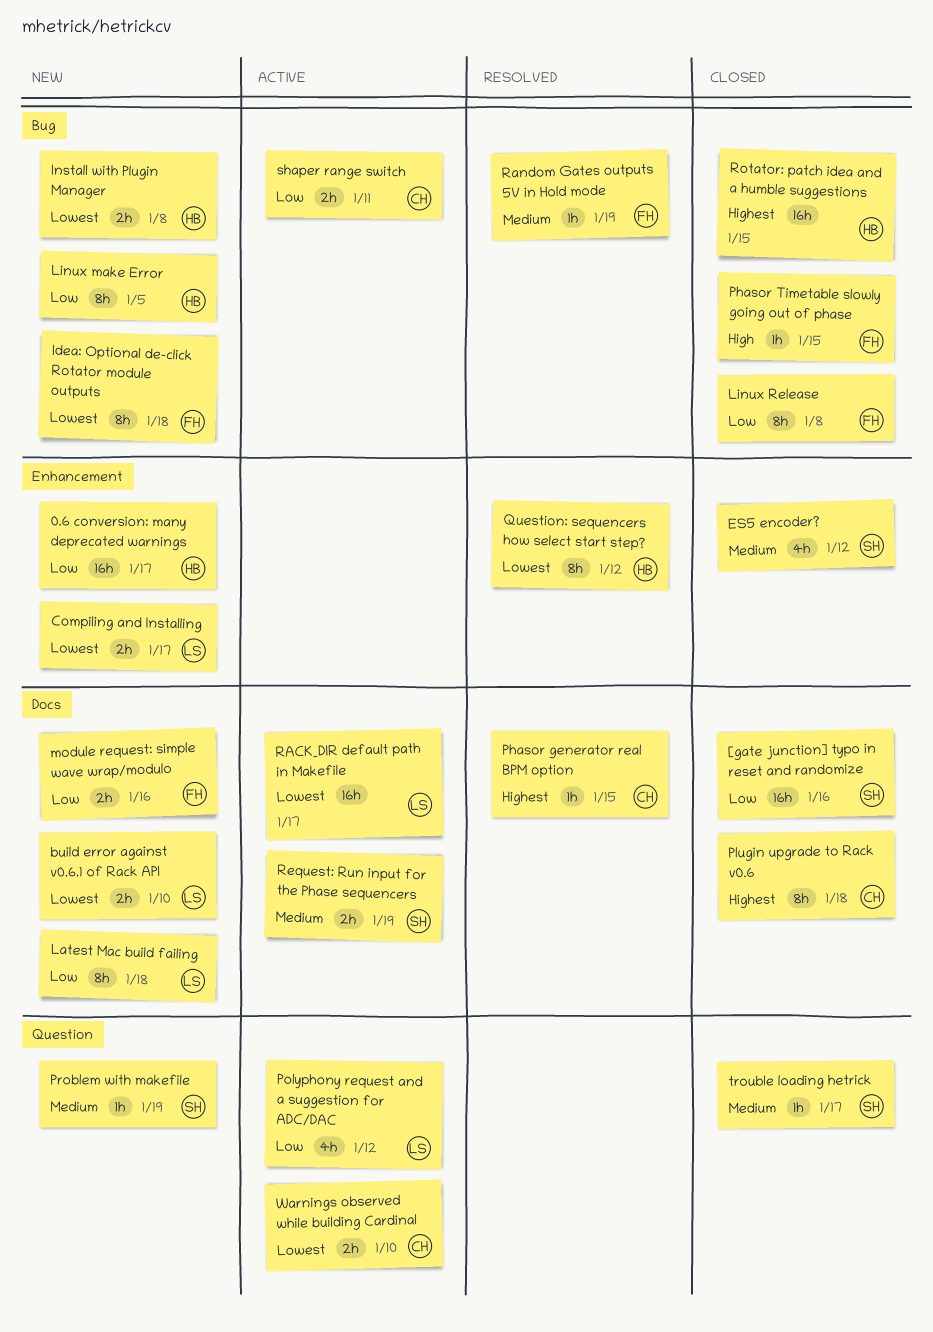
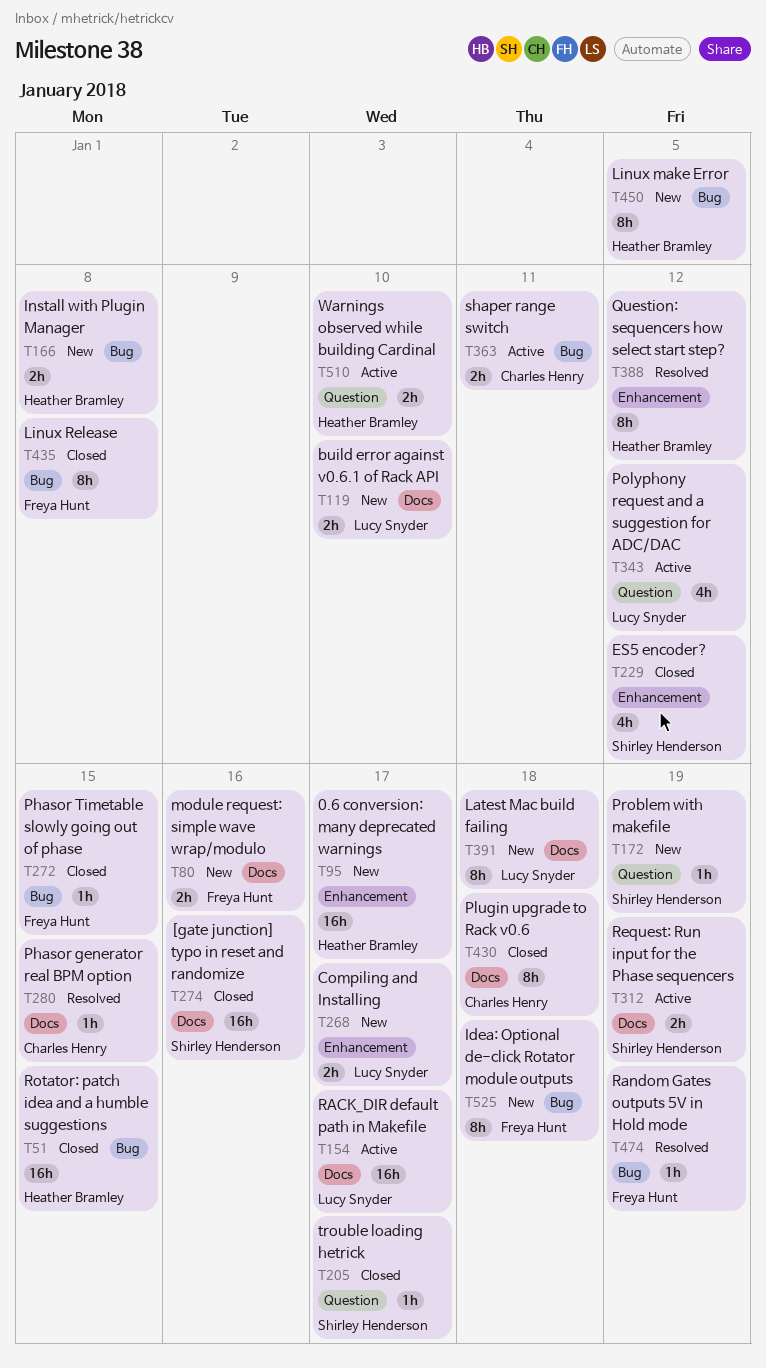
Warnings observed while building Cardinal, owner: Charles Henry -> Heather Bramley

